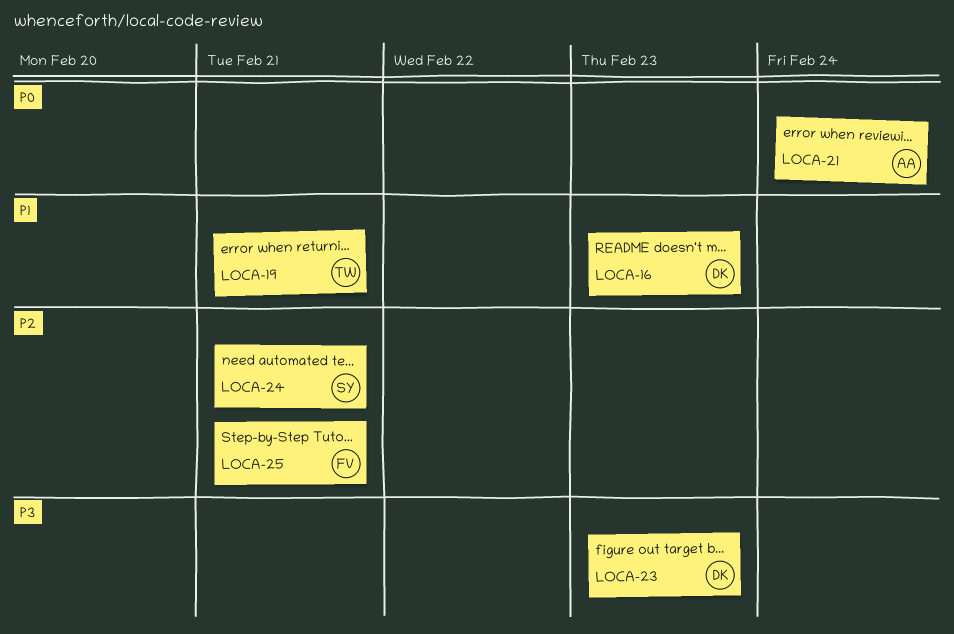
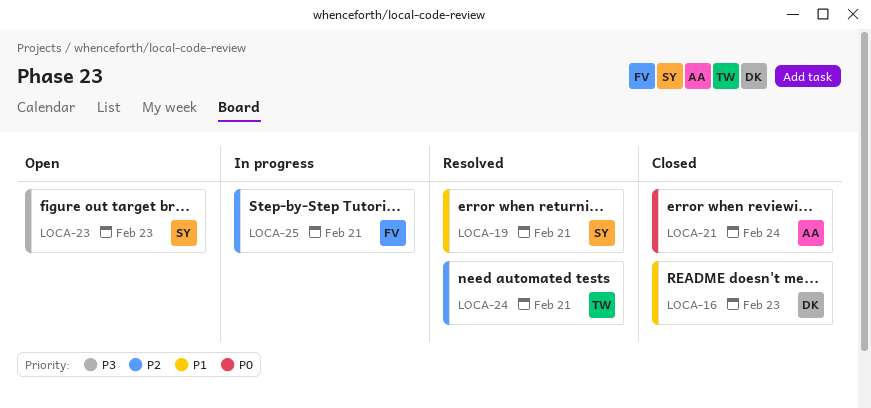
LOCA-19, owner: TW -> SY
LOCA-23, owner: DK -> SY
LOCA-24, owner: SY -> TW

